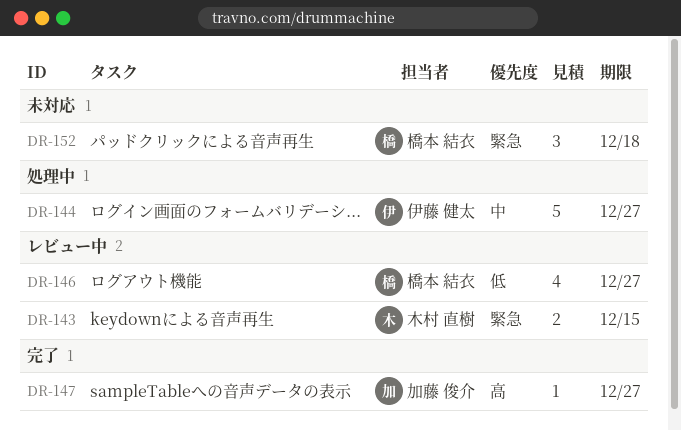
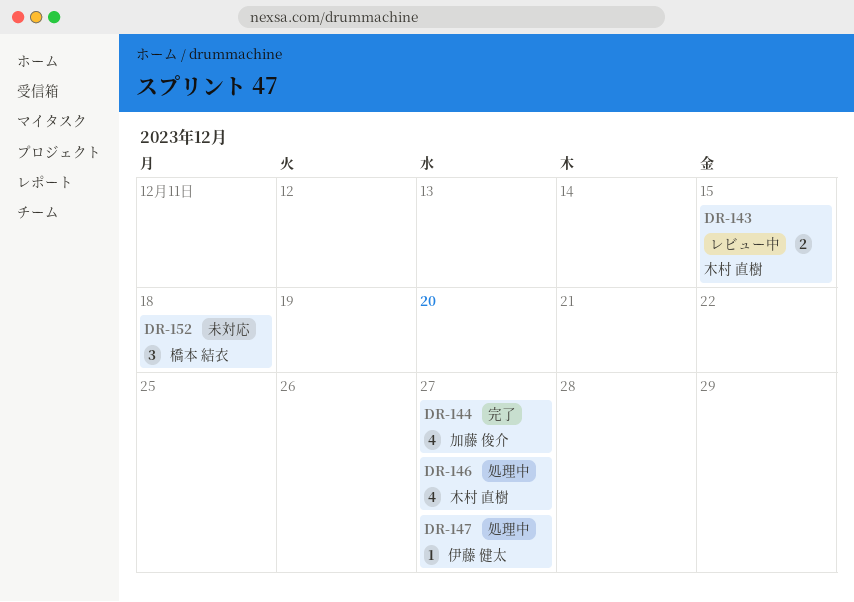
DR-144, status: 処理中 -> 完了
DR-144, owner: 伊藤 健太 -> 加藤 俊介
DR-144, estimate: 5 -> 4
DR-146, status: レビュー中 -> 処理中
DR-146, owner: 橋本 結衣 -> 木村 直樹
DR-147, status: 完了 -> 処理中
DR-147, owner: 加藤 俊介 -> 伊藤 健太

